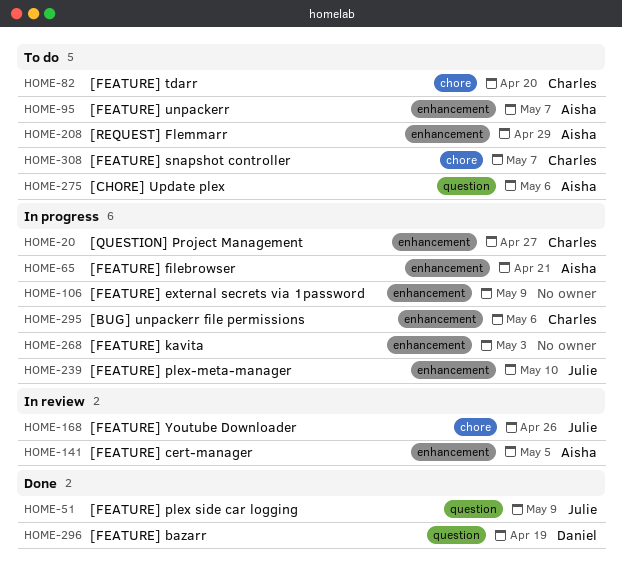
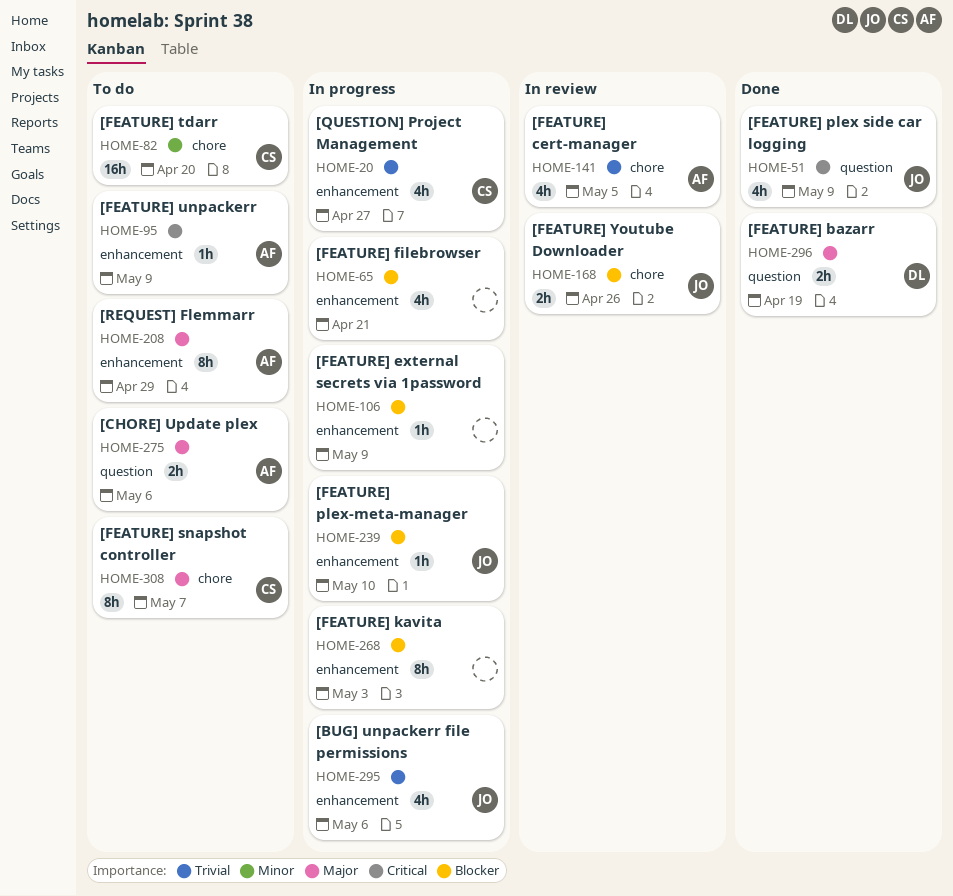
HOME-65, owner: Aisha -> none
HOME-95, due: May 7 -> May 9
HOME-141, label: enhancement -> chore
HOME-295, owner: Charles -> Julie

